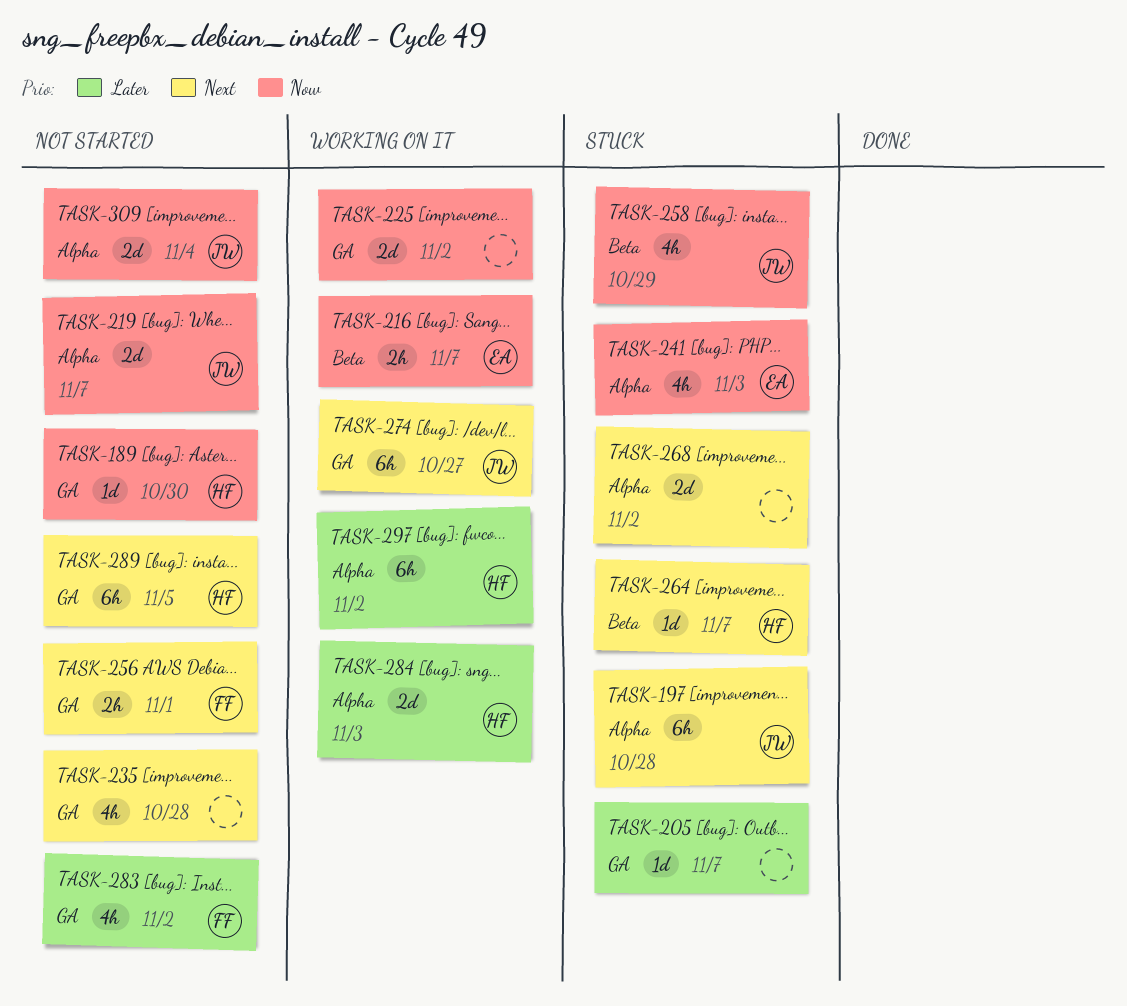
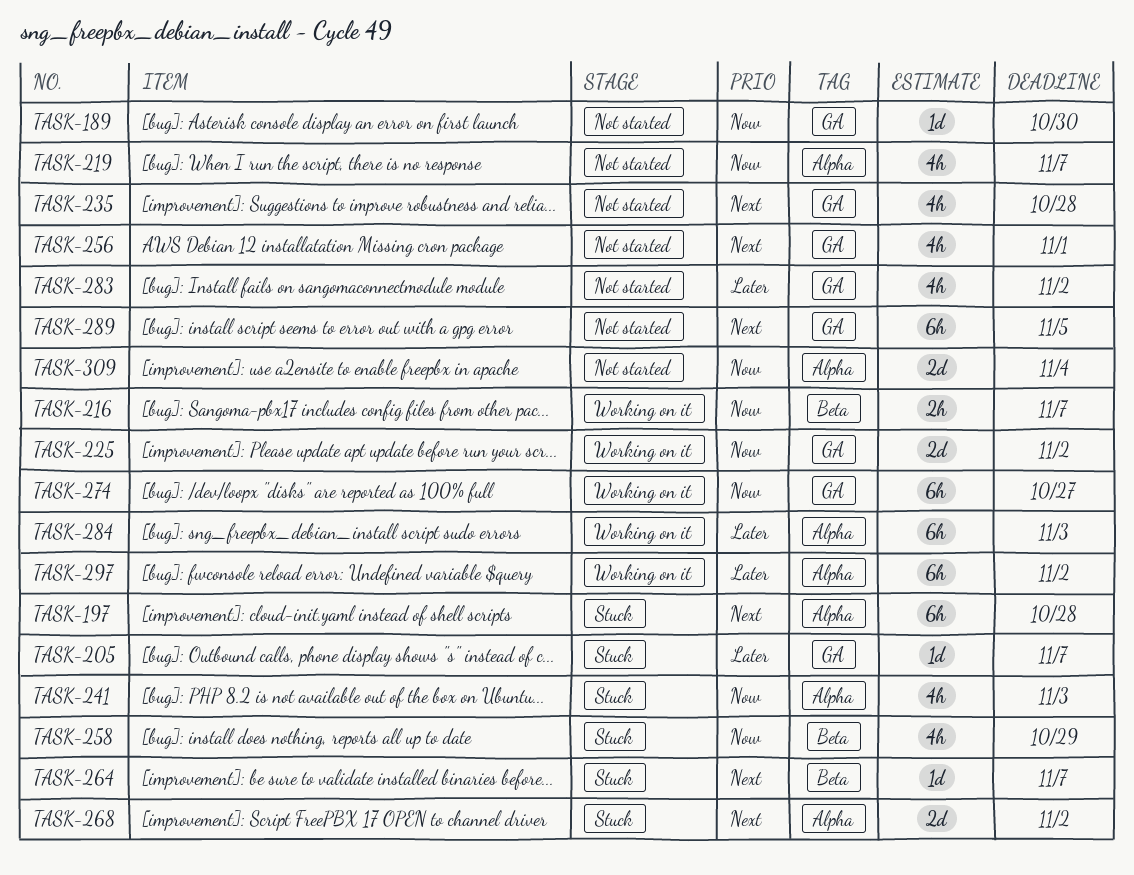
TASK-219, estimate: 2d -> 4h
TASK-256, estimate: 2h -> 4h
TASK-274, priority: Next -> Now
TASK-284, estimate: 2d -> 6h

